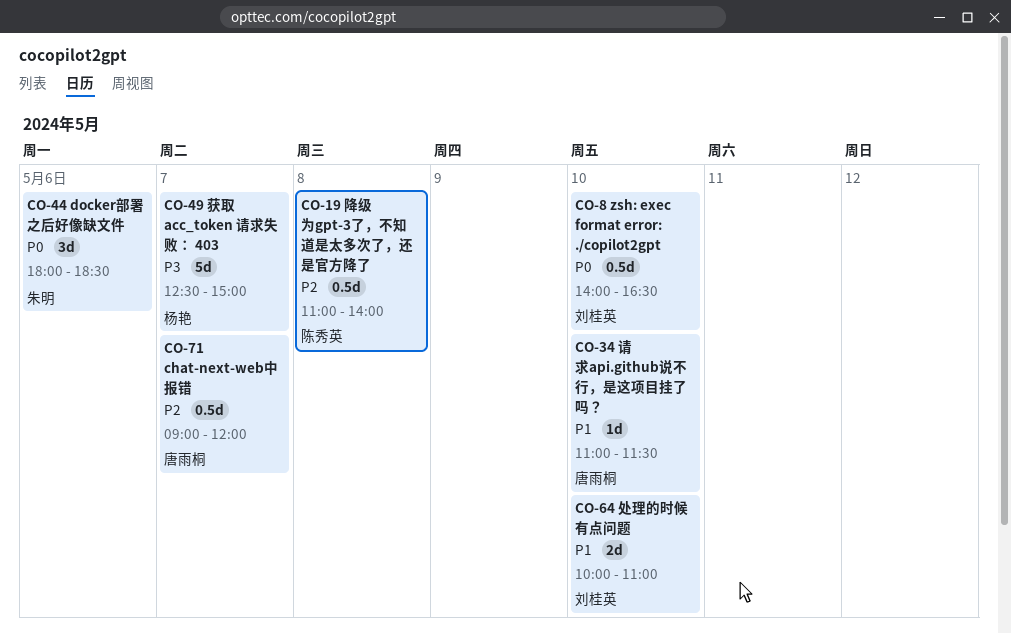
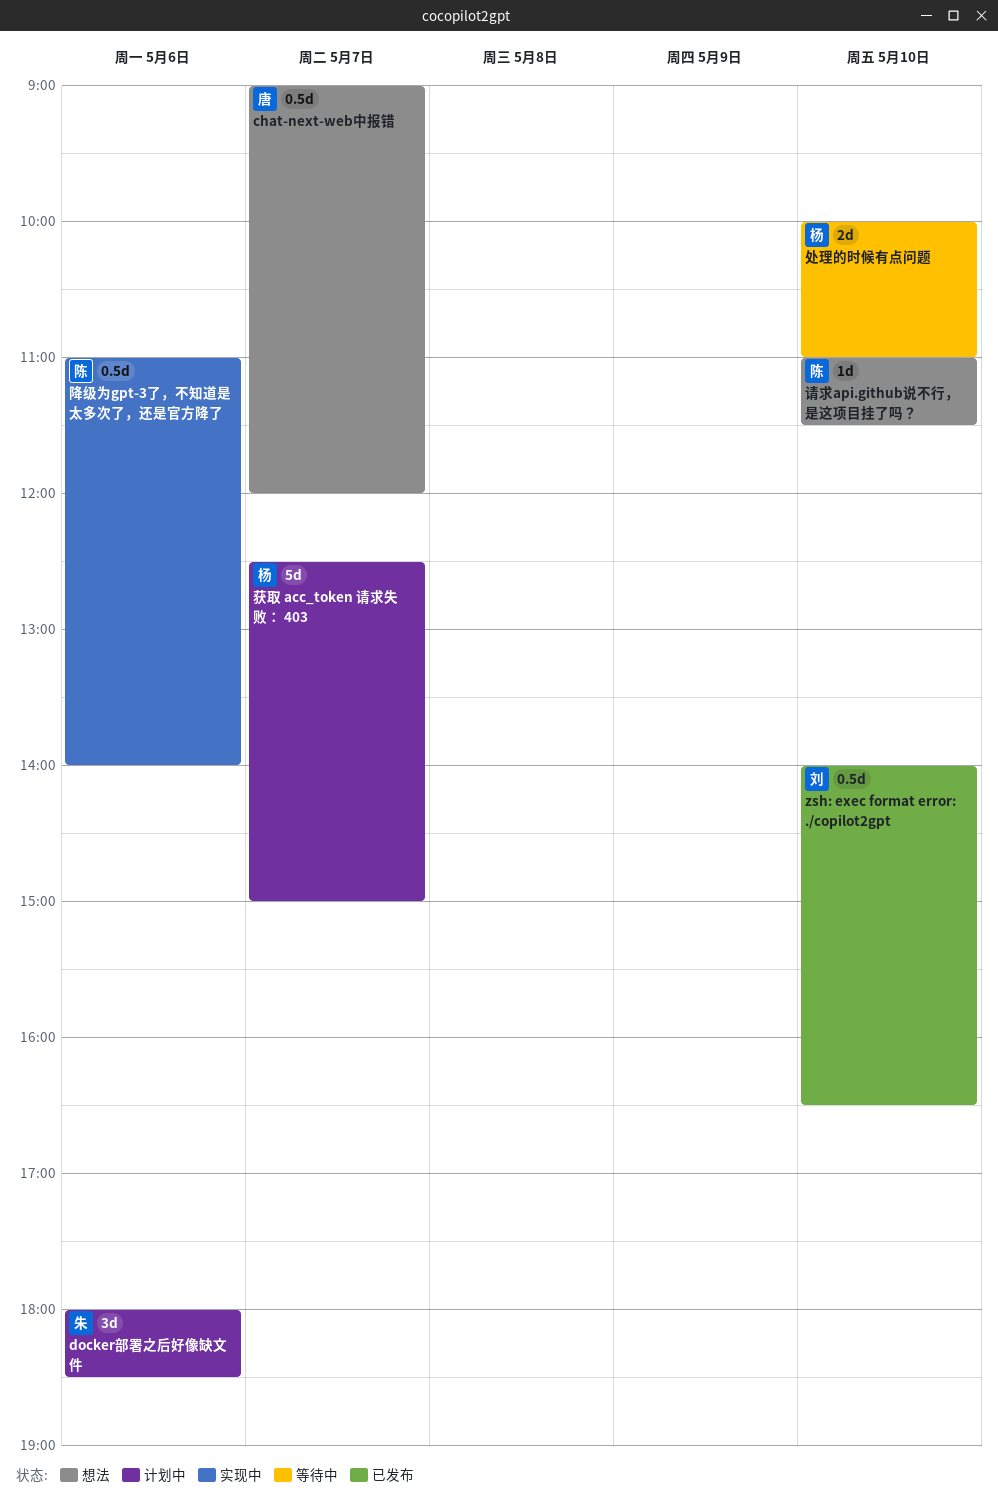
处理的时候有点问题, owner: 刘桂英 -> 杨艳
请求api.github说不行，是这项目挂了吗？, owner: 唐雨桐 -> 陈秀英
降级为gpt-3了，不知道是太多次了，还是官方降了, day: May 8 -> May 6

